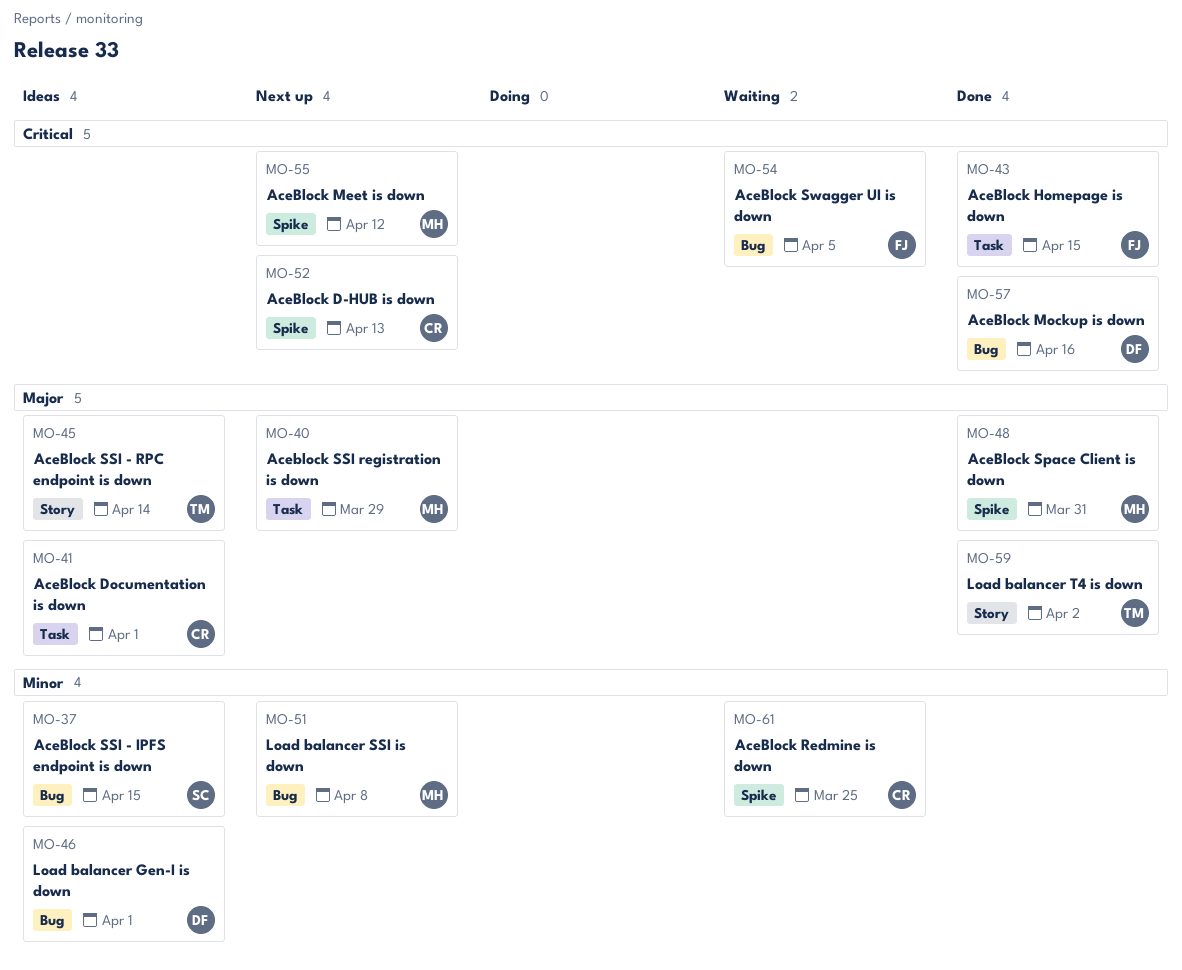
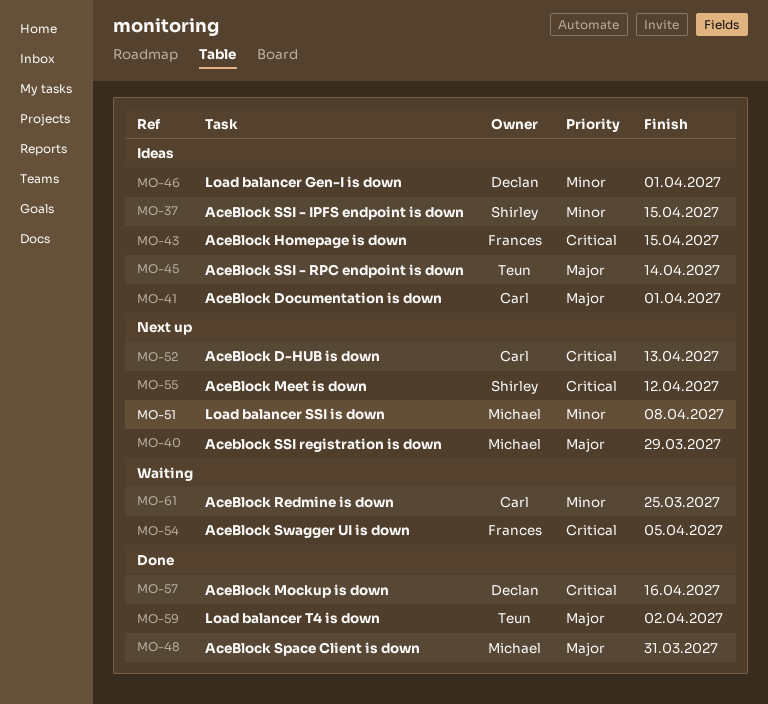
MO-43, status: Done -> Ideas
MO-55, owner: Michael -> Shirley

